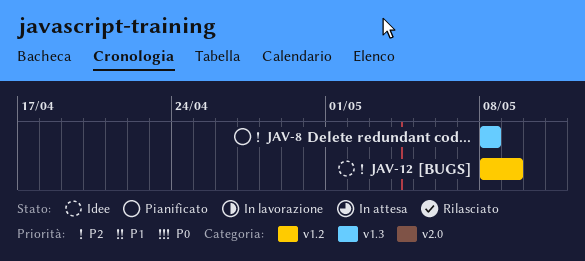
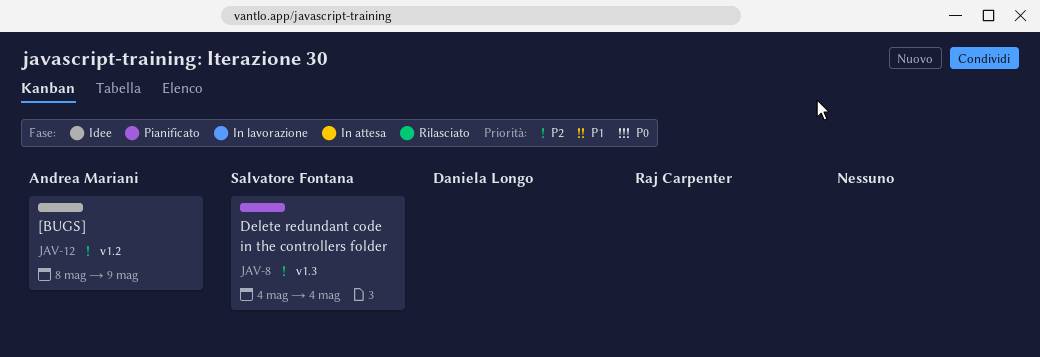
JAV-8, start: May 8 -> May 4
JAV-8, due: May 8 -> May 4

